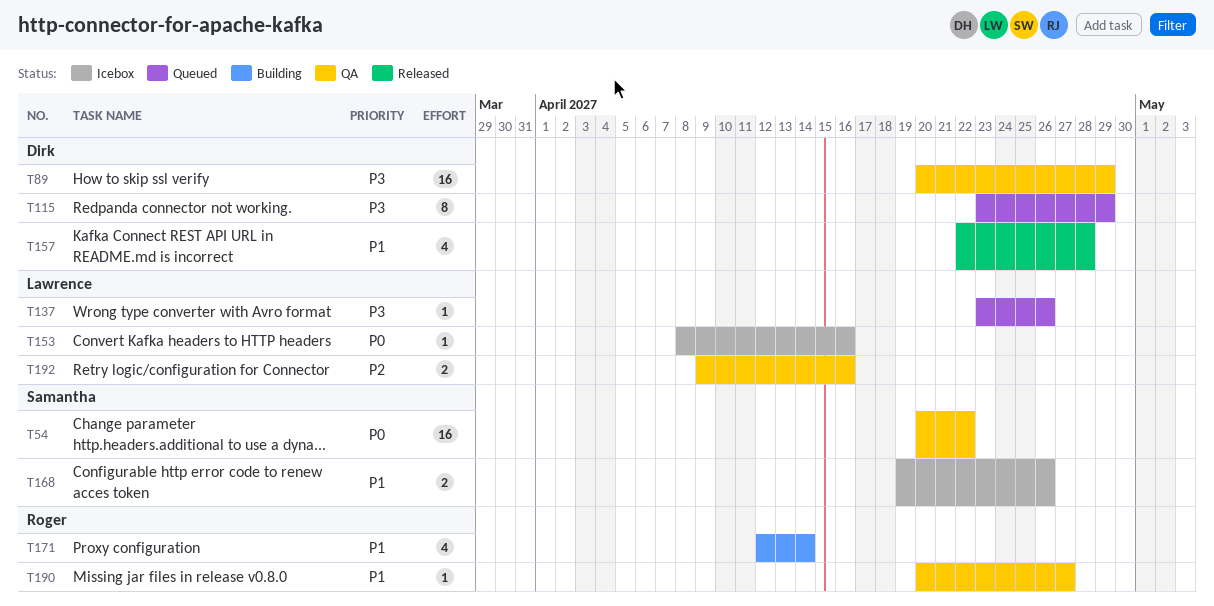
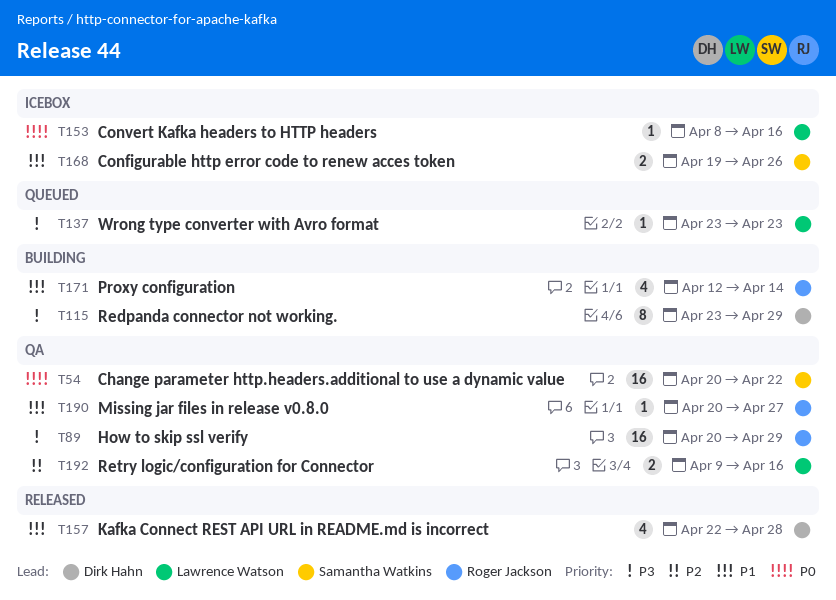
T89, owner: Dirk Hahn -> Roger Jackson
T115, status: Queued -> Building
T137, due: Apr 26 -> Apr 23

